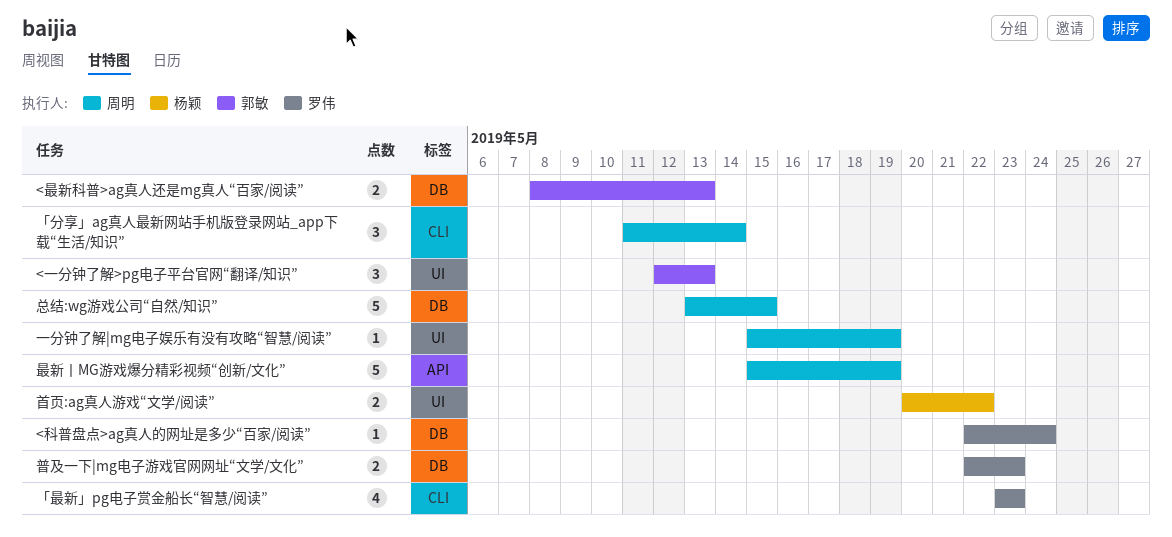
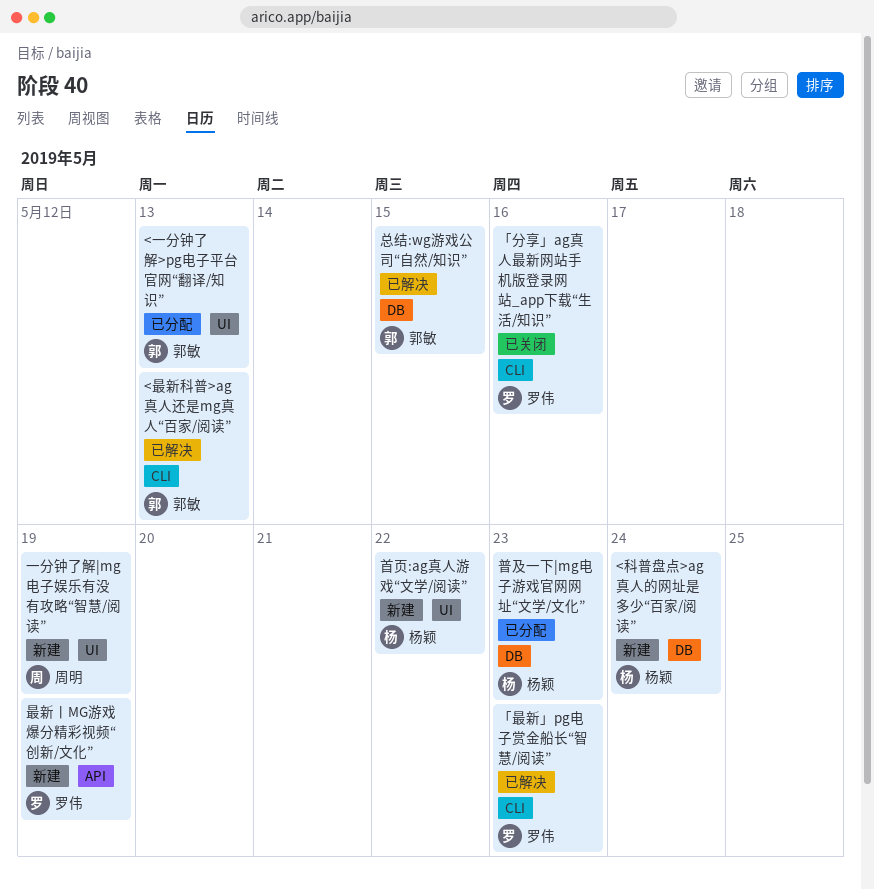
<最新科普>ag真人还是mg真人“百家/阅读”, label: DB -> CLI
<科普盘点>ag真人的网址是多少“百家/阅读”, owner: 罗伟 -> 杨颖
「分享」ag真人最新网站手机版登录网站_app下载“生活/知识”, owner: 周明 -> 罗伟
「分享」ag真人最新网站手机版登录网站_app下载“生活/知识”, due: May 14 -> May 16
总结:wg游戏公司“自然/知识”, owner: 周明 -> 郭敏
普及一下|mg电子游戏官网网址“文学/文化”, owner: 罗伟 -> 杨颖
最新丨MG游戏爆分精彩视频“创新/文化”, owner: 周明 -> 罗伟

